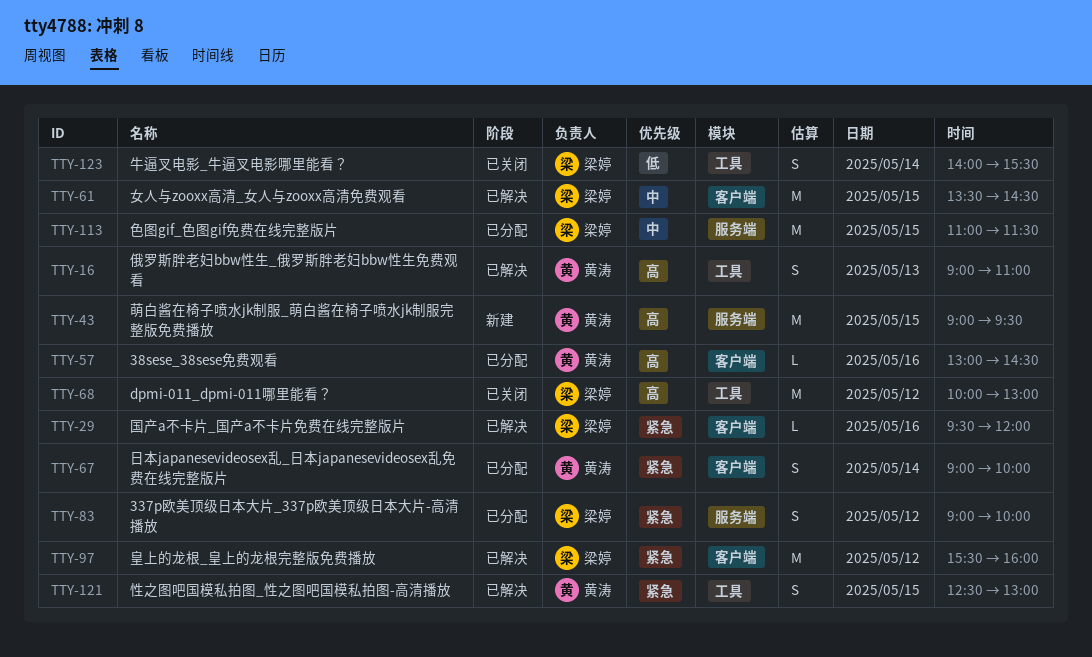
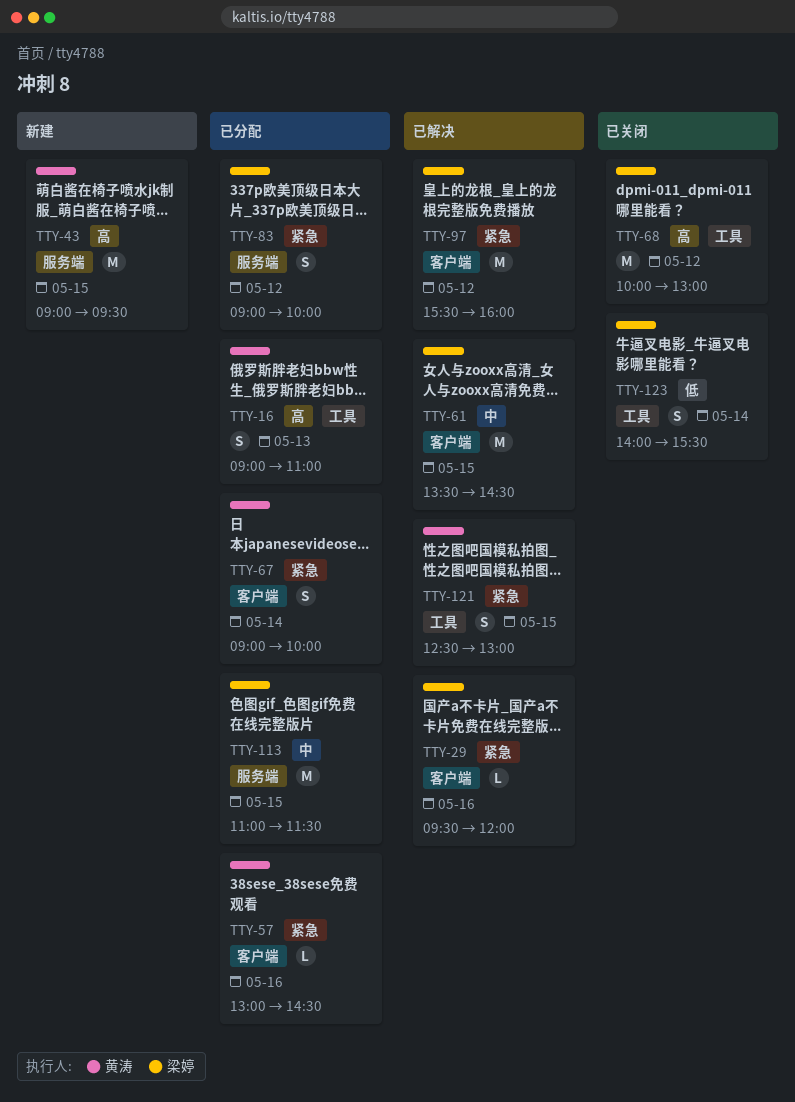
TTY-16, status: 已解决 -> 已分配
TTY-57, priority: 高 -> 紧急

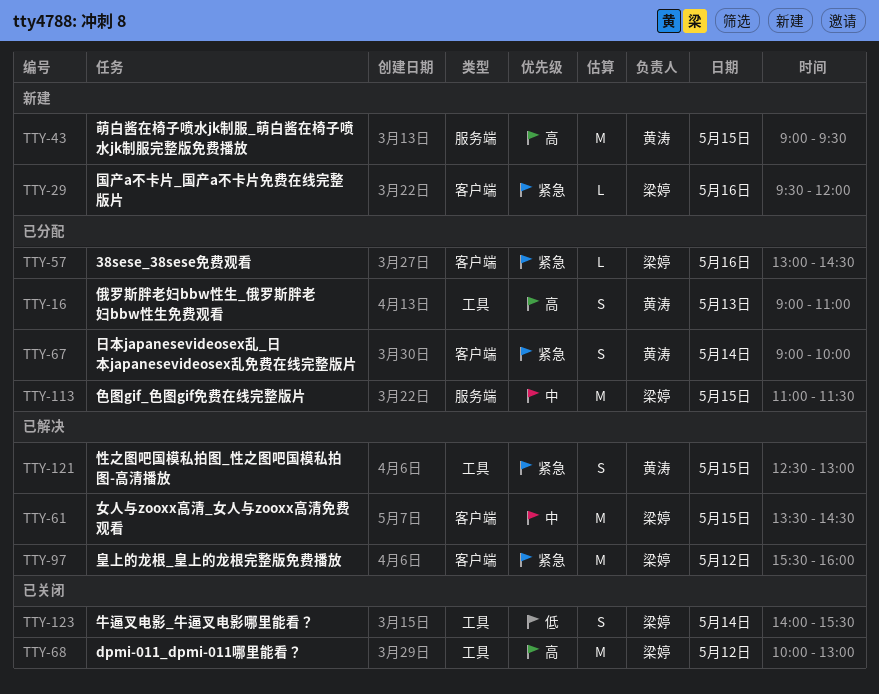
TTY-29, status: 已解决 -> 新建
TTY-57, owner: 黄涛 -> 梁婷
TTY-83: present -> none

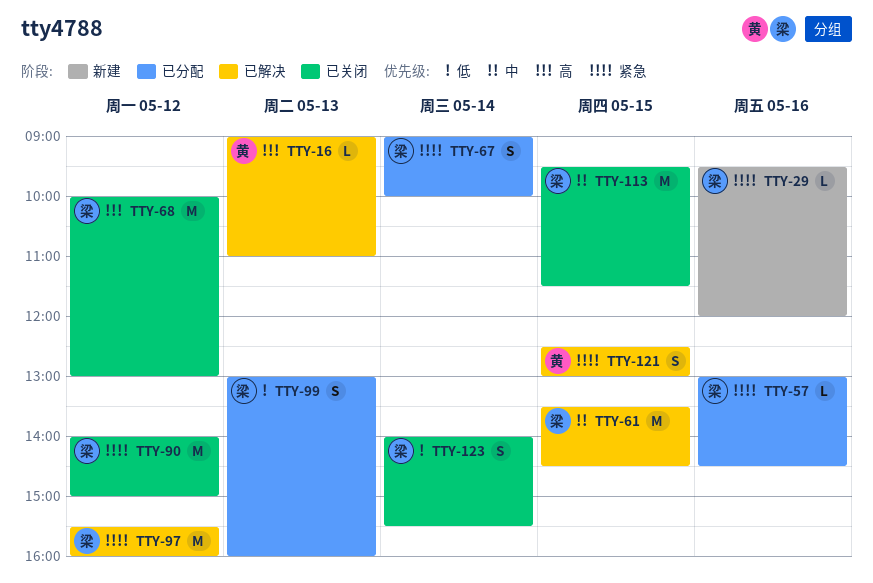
TTY-16, status: 已分配 -> 已解决
TTY-16, estimate: S -> L
TTY-43: present -> none
TTY-67, owner: 黄涛 -> 梁婷
TTY-90: none -> present
TTY-99: none -> present
TTY-113, status: 已分配 -> 已关闭
TTY-113, begins: 11:00 -> 09:30

